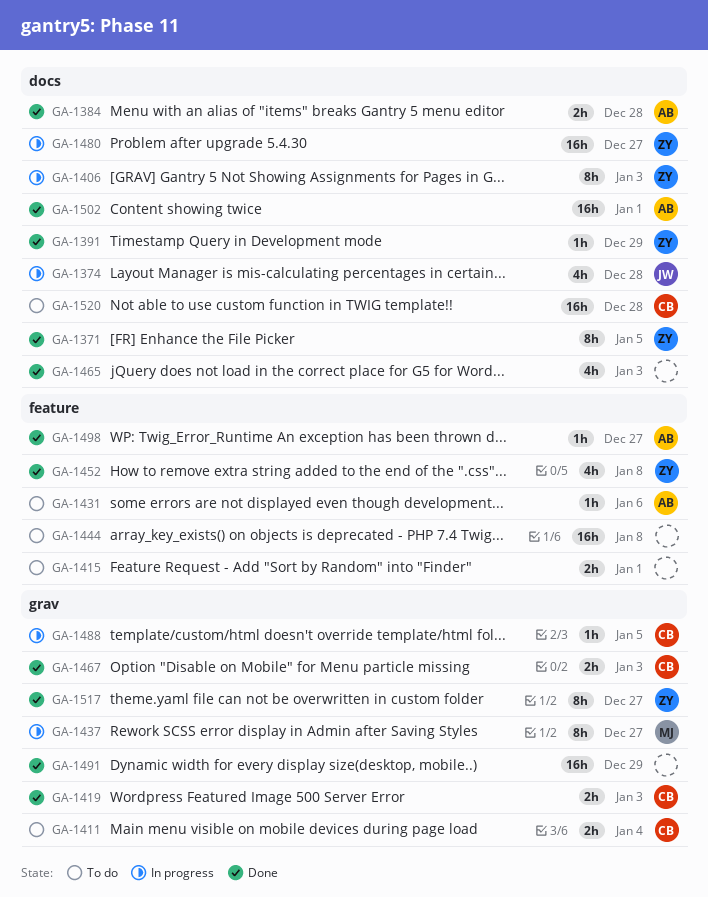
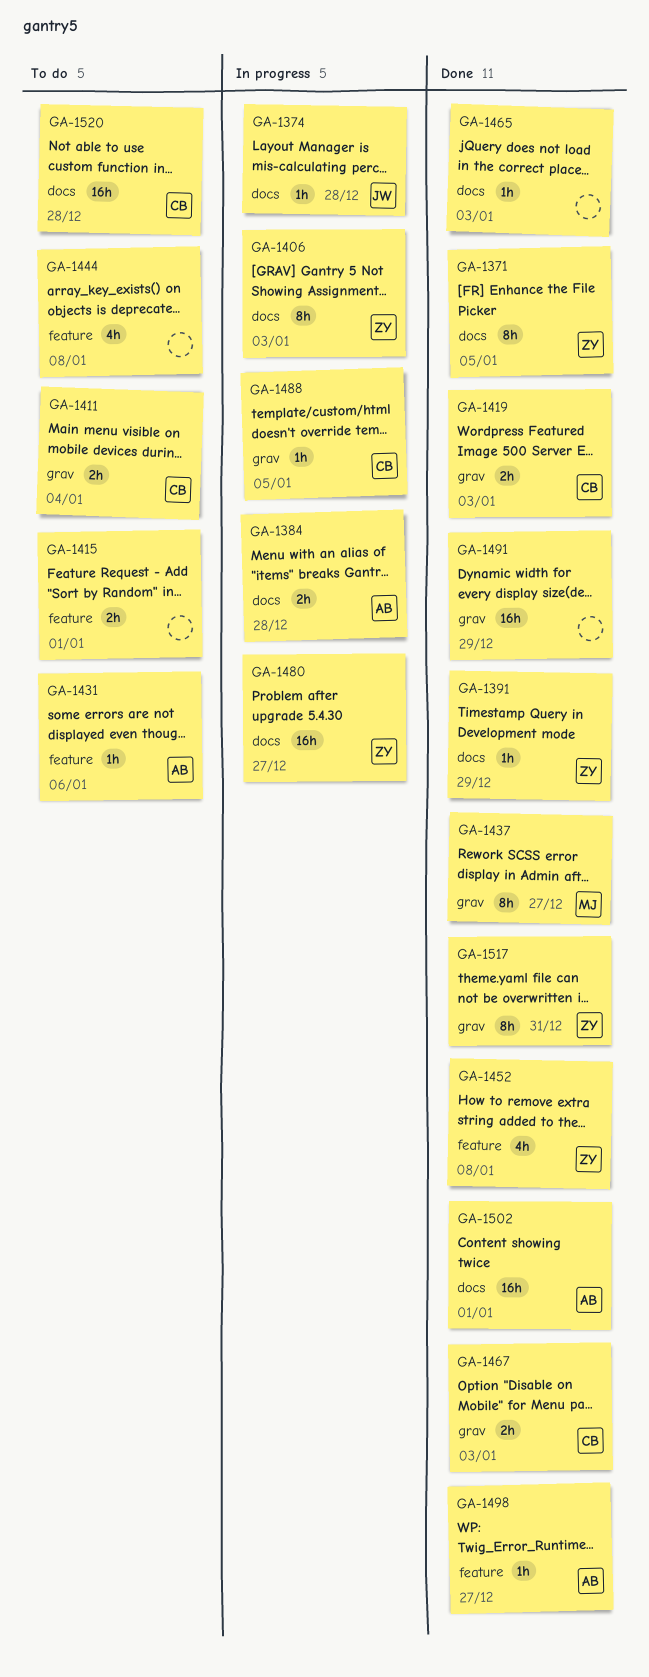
GA-1374, estimate: 4h -> 1h
GA-1384, status: Done -> In progress
GA-1437, status: In progress -> Done
GA-1444, estimate: 16h -> 4h
GA-1465, estimate: 4h -> 1h
GA-1517, due: Dec 27 -> Dec 31

